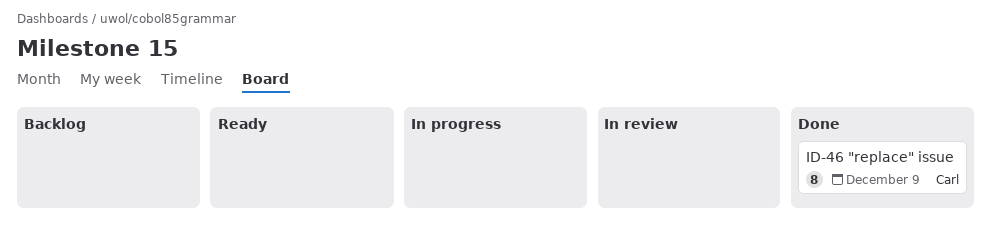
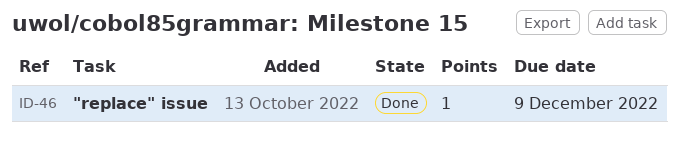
ID-46, estimate: 8 -> 1

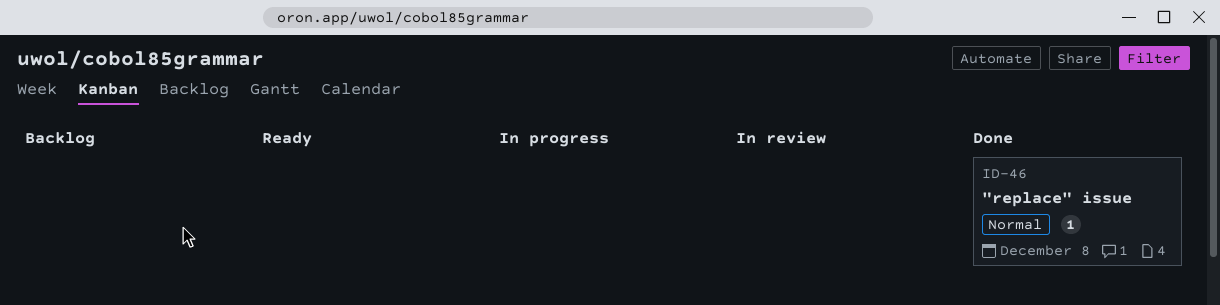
ID-46, due: Dec 9 -> Dec 8

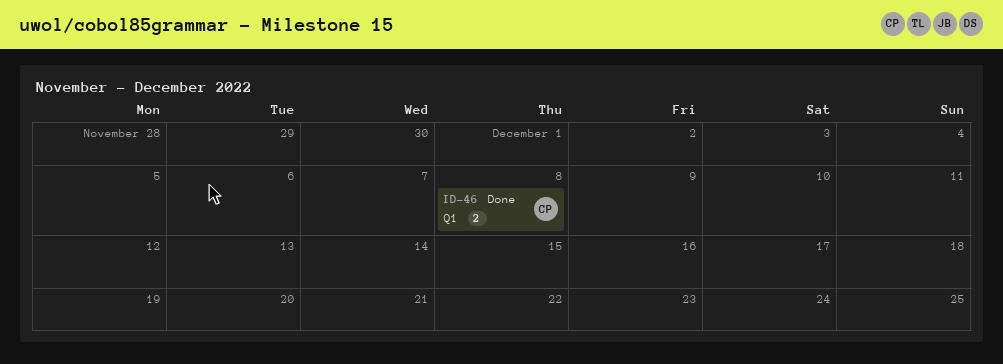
ID-46, estimate: 1 -> 2

